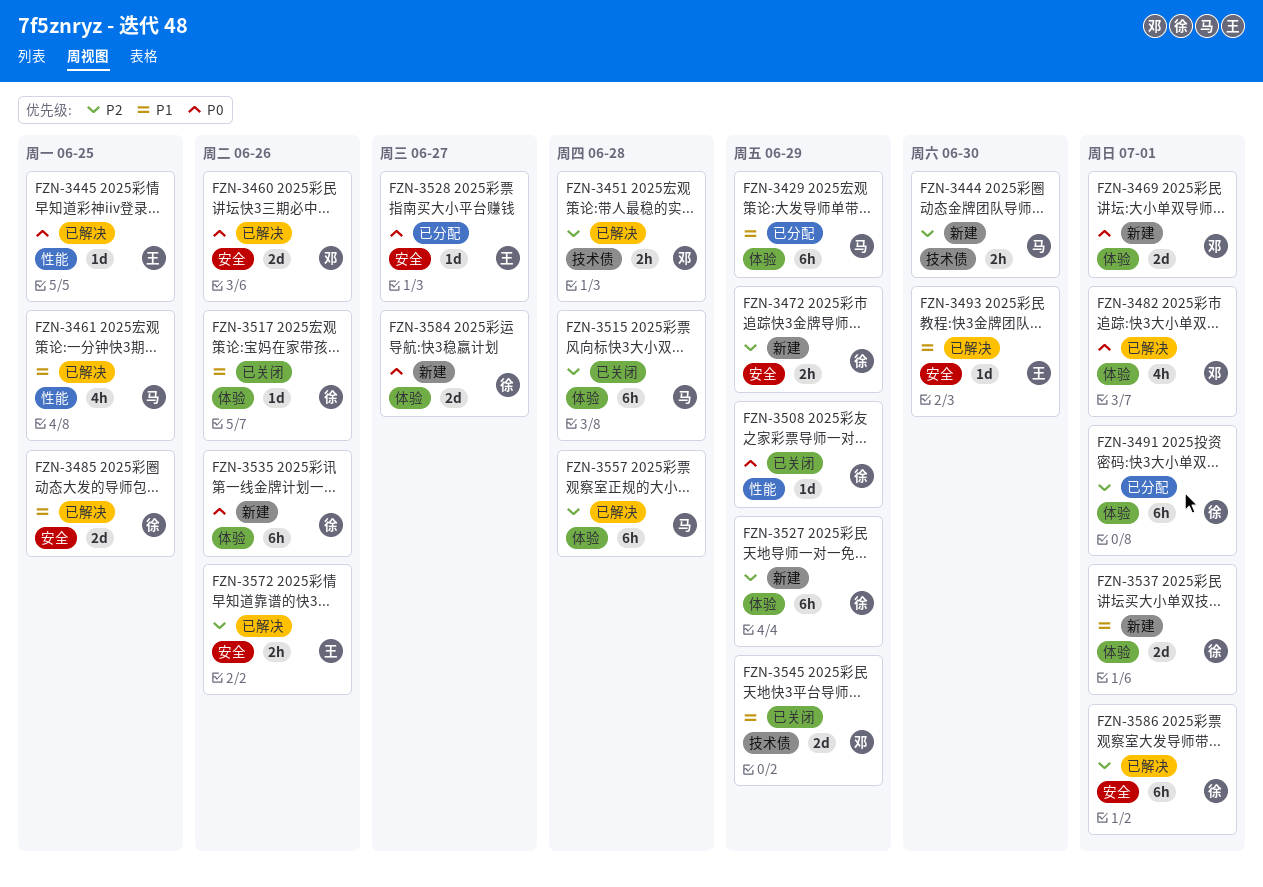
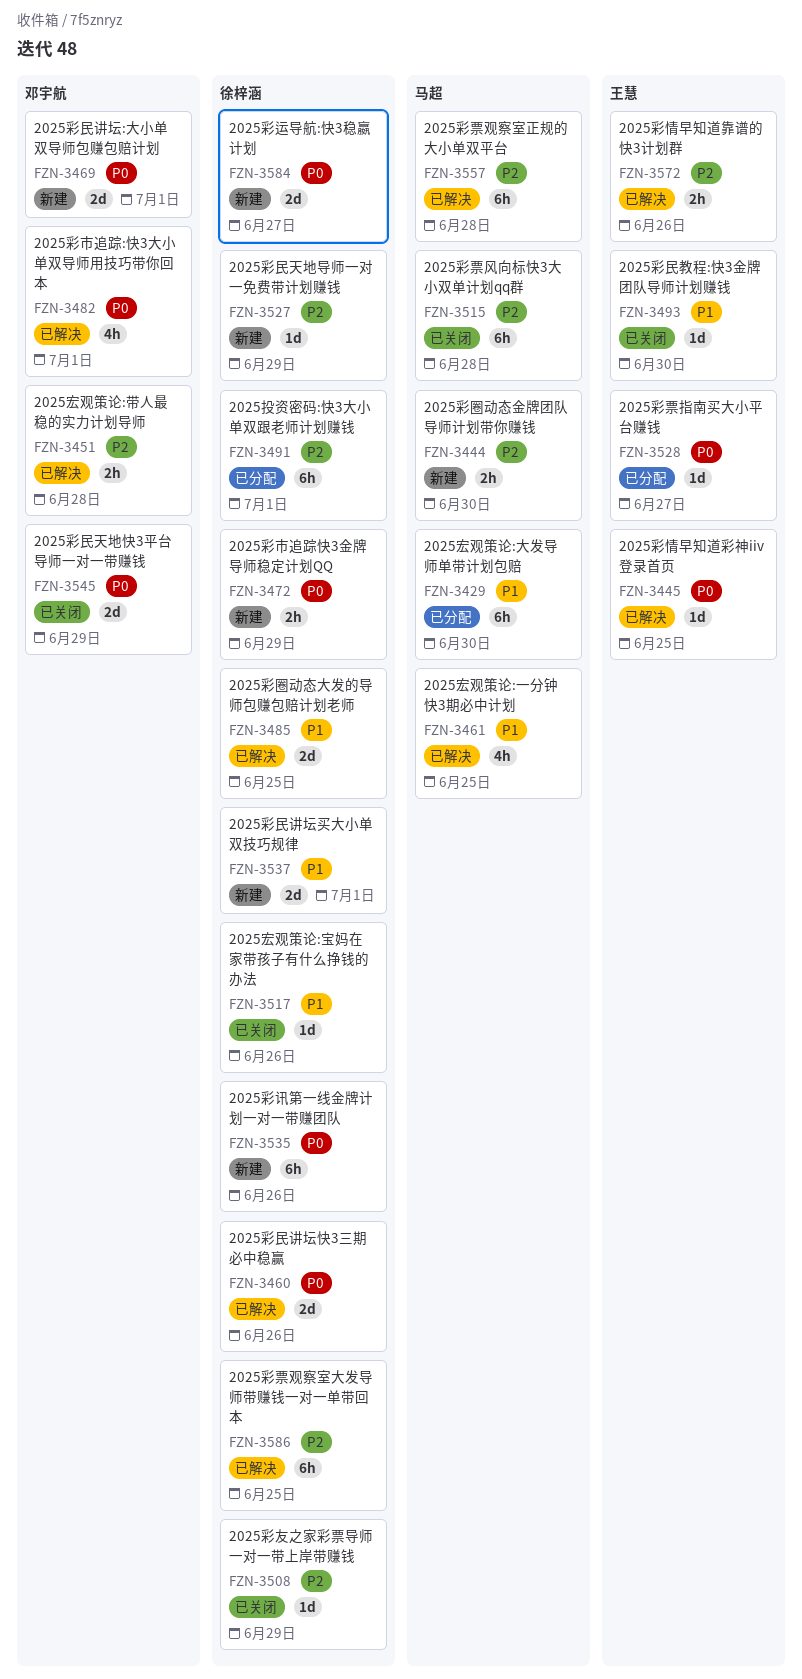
FZN-3429, due: Jun 29 -> Jun 30
FZN-3460, owner: 邓宇航 -> 徐梓涵
FZN-3472, priority: P2 -> P0
FZN-3493, status: 已解决 -> 已关闭
FZN-3508, priority: P0 -> P2
FZN-3527, estimate: 6h -> 1d
FZN-3545, priority: P1 -> P0
FZN-3586, due: Jul 1 -> Jun 25

